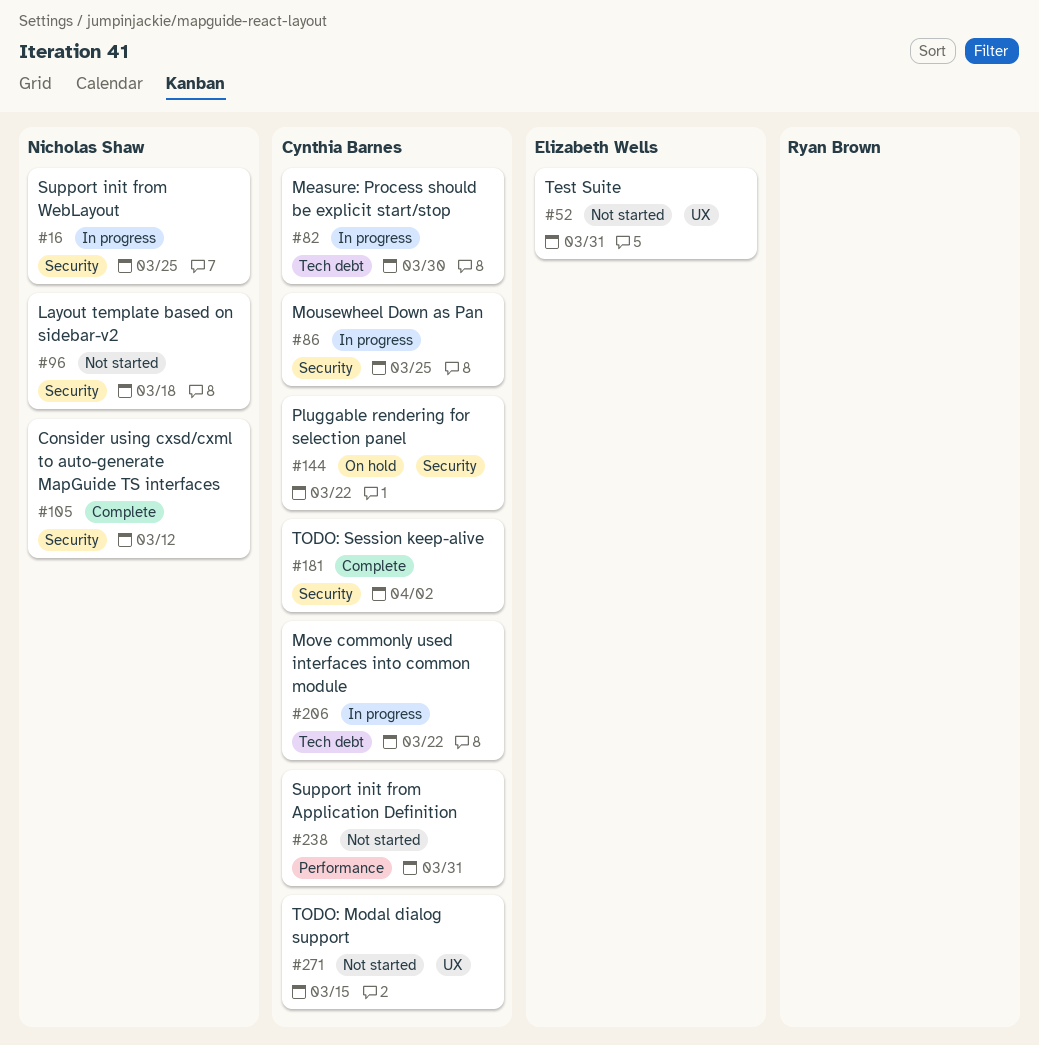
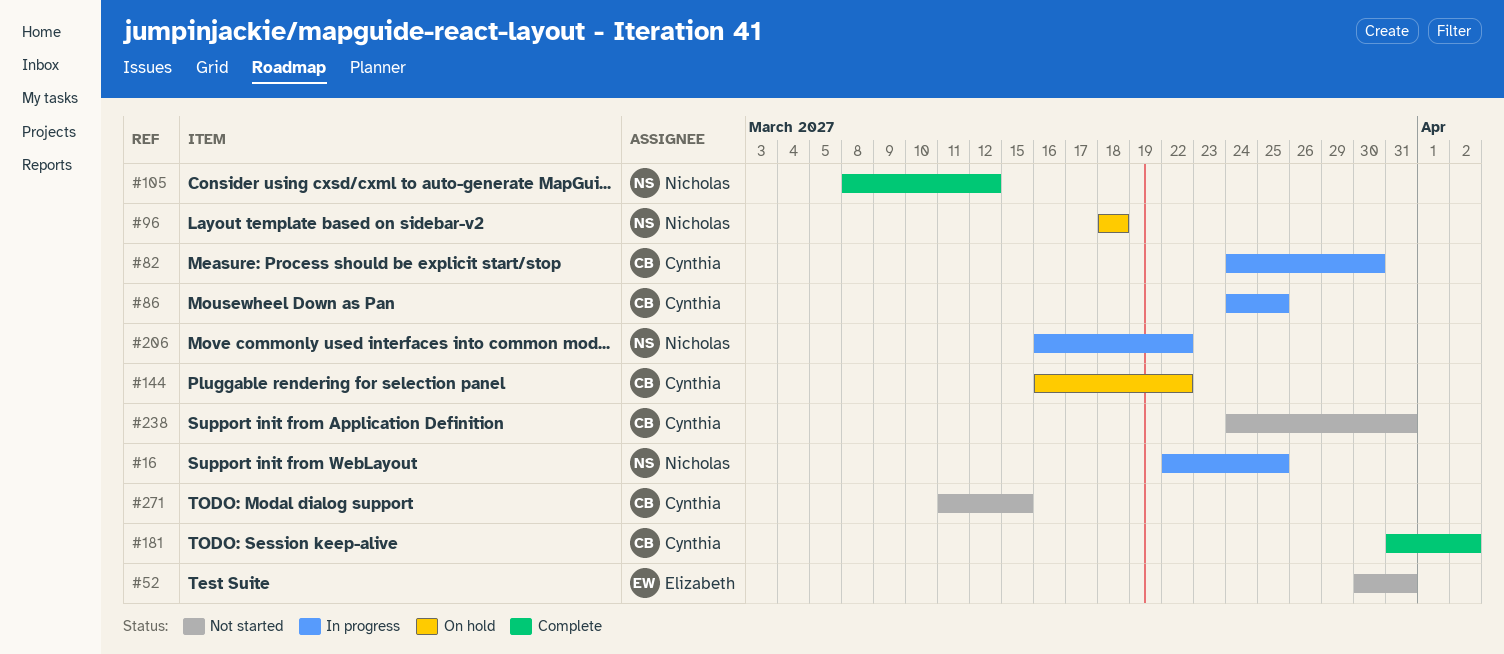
#96, status: Not started -> On hold
#206, owner: Cynthia Barnes -> Nicholas Shaw

